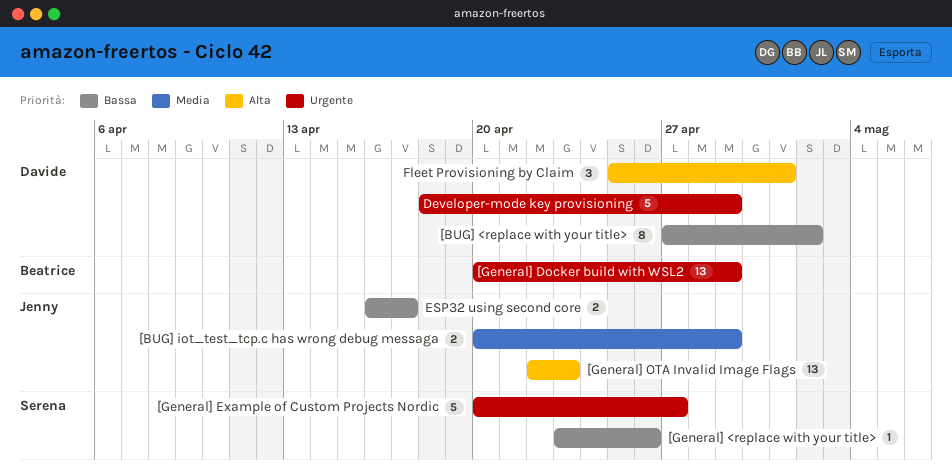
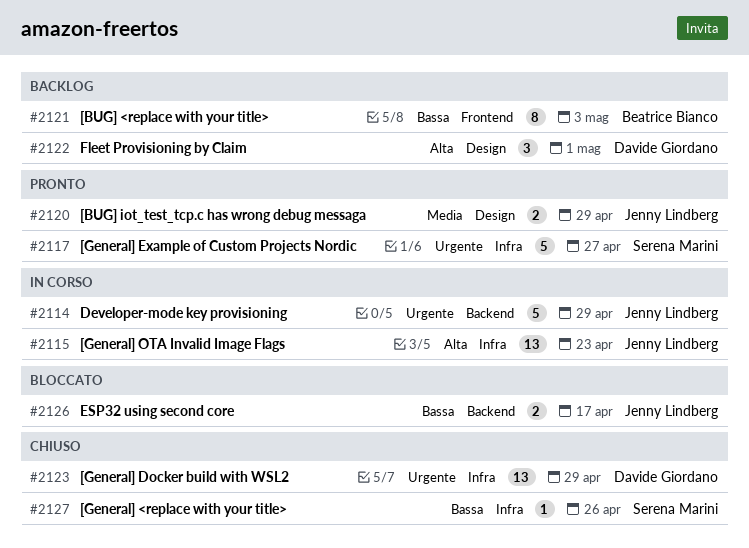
[BUG] <replace with your title>, owner: Davide Giordano -> Beatrice Bianco
[BUG] <replace with your title>, due: May 2 -> May 3
[General] Docker build with WSL2, owner: Beatrice Bianco -> Davide Giordano
Developer-mode key provisioning, owner: Davide Giordano -> Jenny Lindberg

